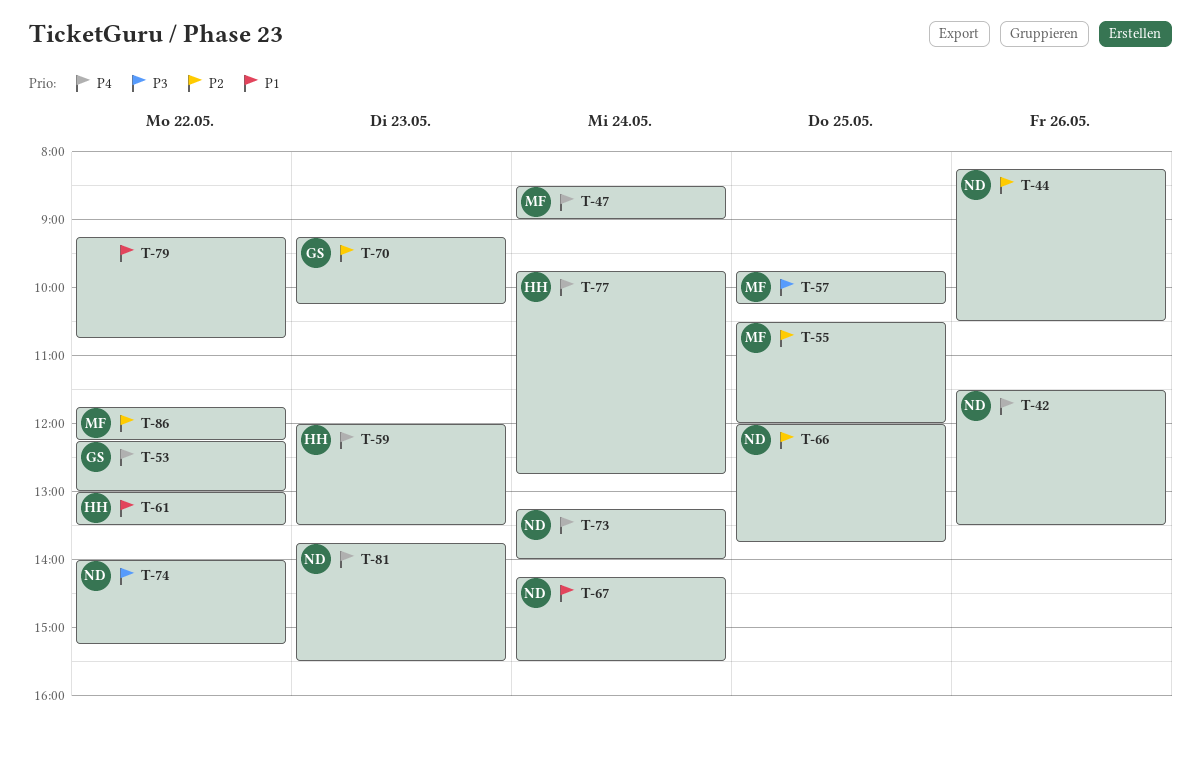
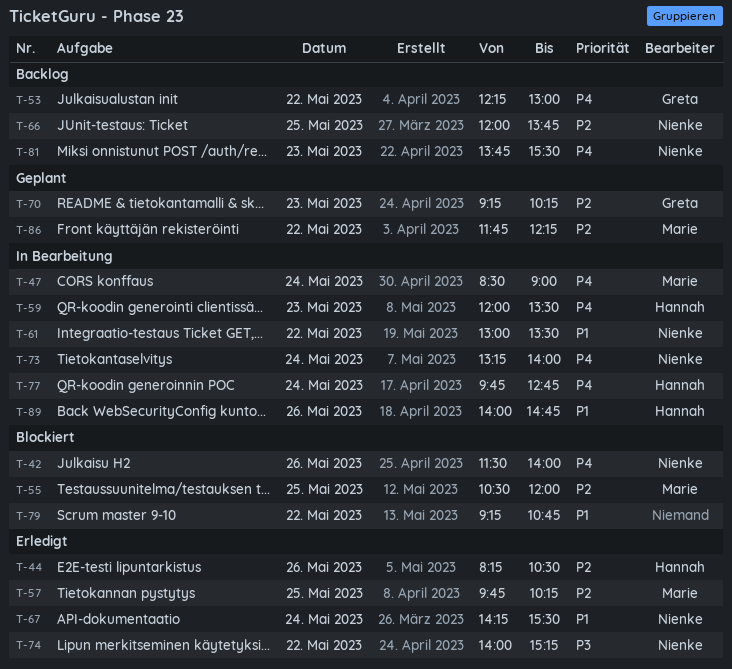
T-42, ends: 13:30 -> 14:00
T-44, owner: Nienke -> Hannah
T-57, priority: P3 -> P2
T-61, owner: Hannah -> Nienke
T-89: none -> present

